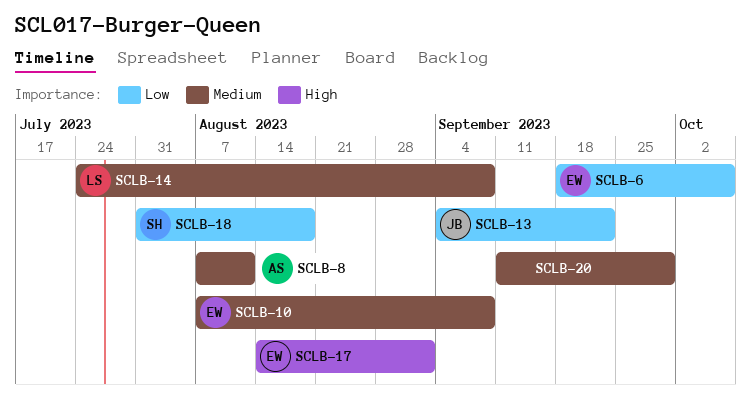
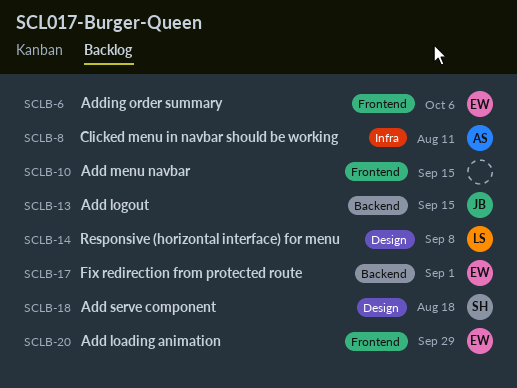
SCLB-10, owner: EW -> none
SCLB-10, due: Sep 8 -> Sep 15
SCLB-13, due: Sep 22 -> Sep 15
SCLB-20, owner: none -> EW

